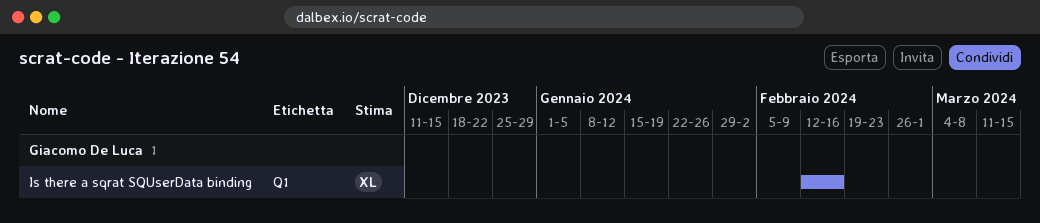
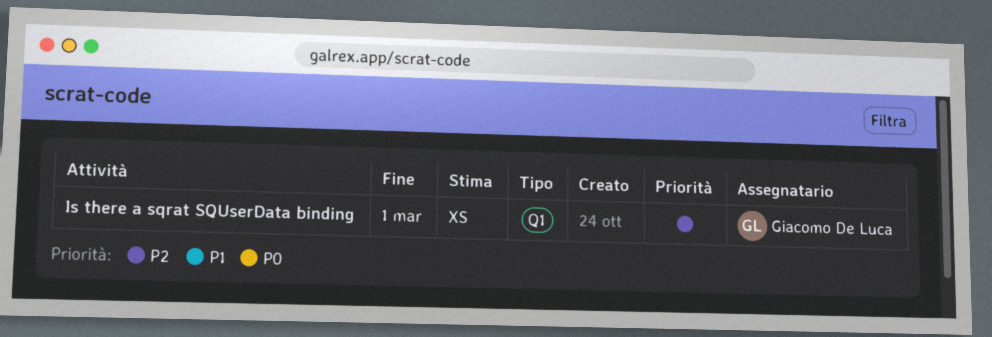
Is there a sqrat SQUserData binding, estimate: XL -> XS
Is there a sqrat SQUserData binding, due: Feb 16 -> Mar 1

